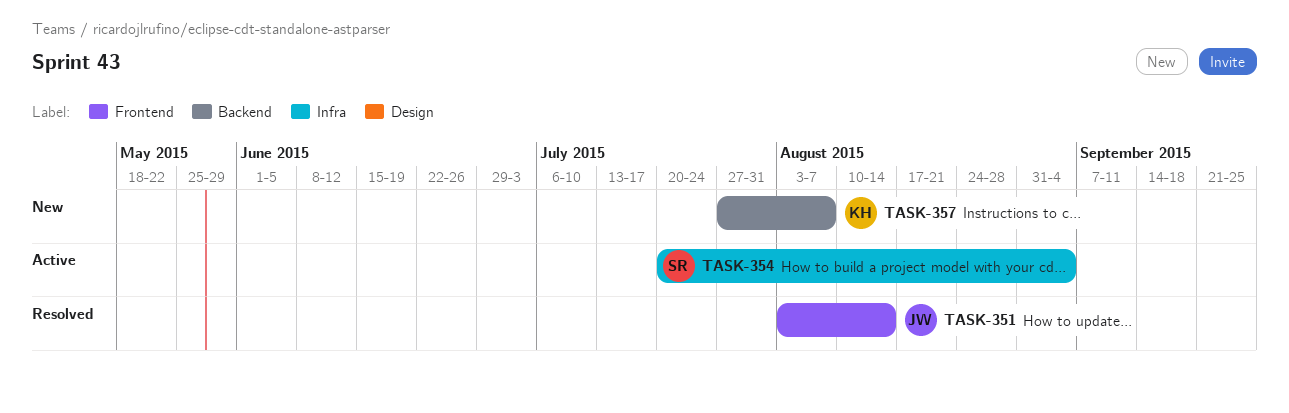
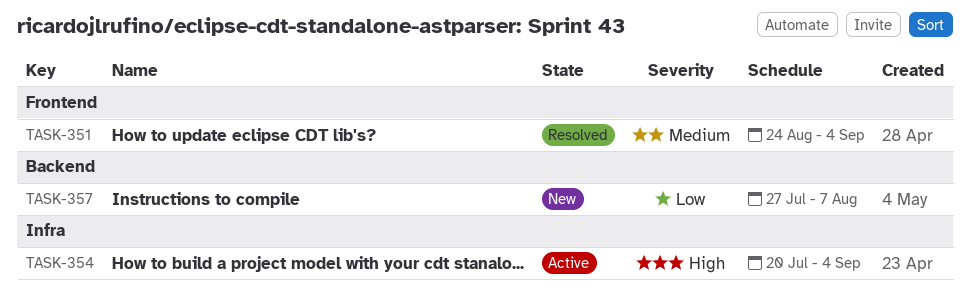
TASK-351, start: Aug 3 -> Aug 24
TASK-351, due: Aug 14 -> Sep 4

